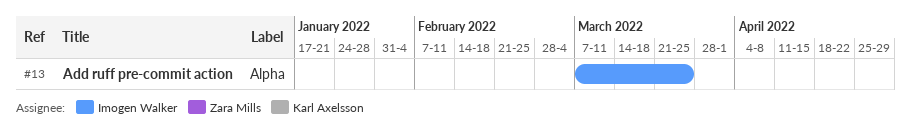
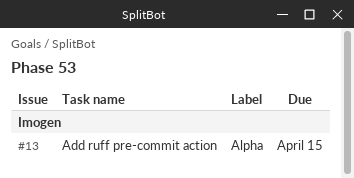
#13, due: Mar 25 -> Apr 15

